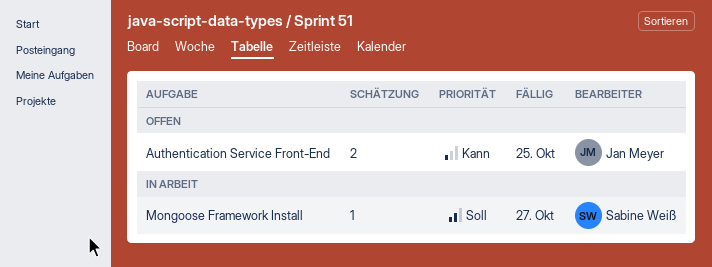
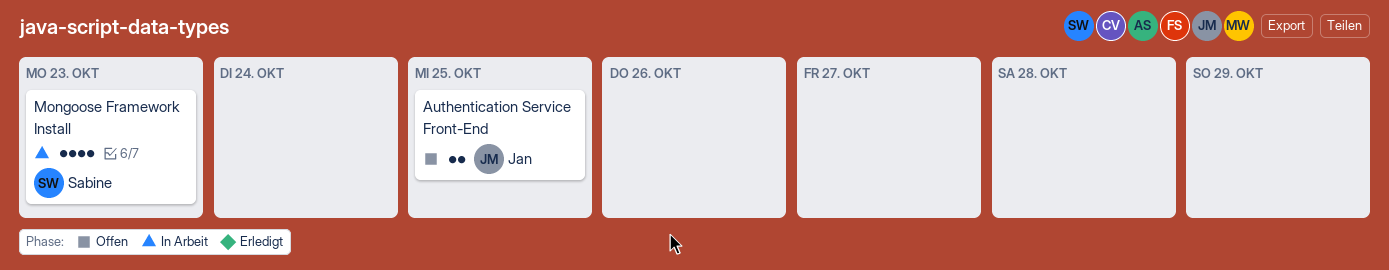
Mongoose Framework Install, estimate: 1 -> 4
Mongoose Framework Install, due: Oct 27 -> Oct 23

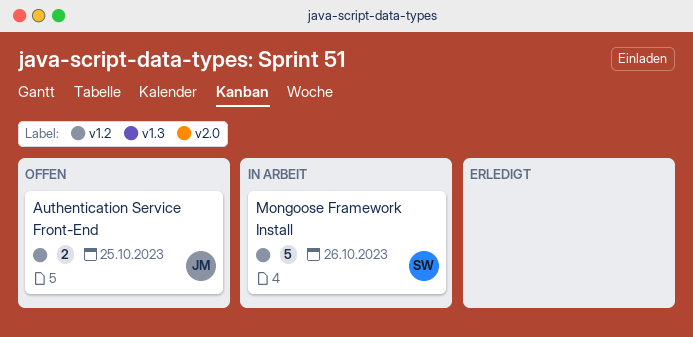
Mongoose Framework Install, estimate: 4 -> 5
Mongoose Framework Install, due: Oct 23 -> Oct 26

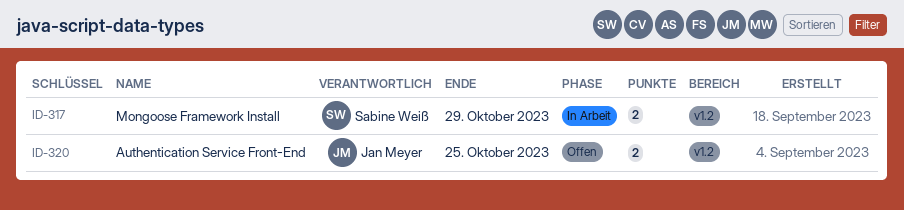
Mongoose Framework Install, estimate: 5 -> 2
Mongoose Framework Install, due: Oct 26 -> Oct 29

